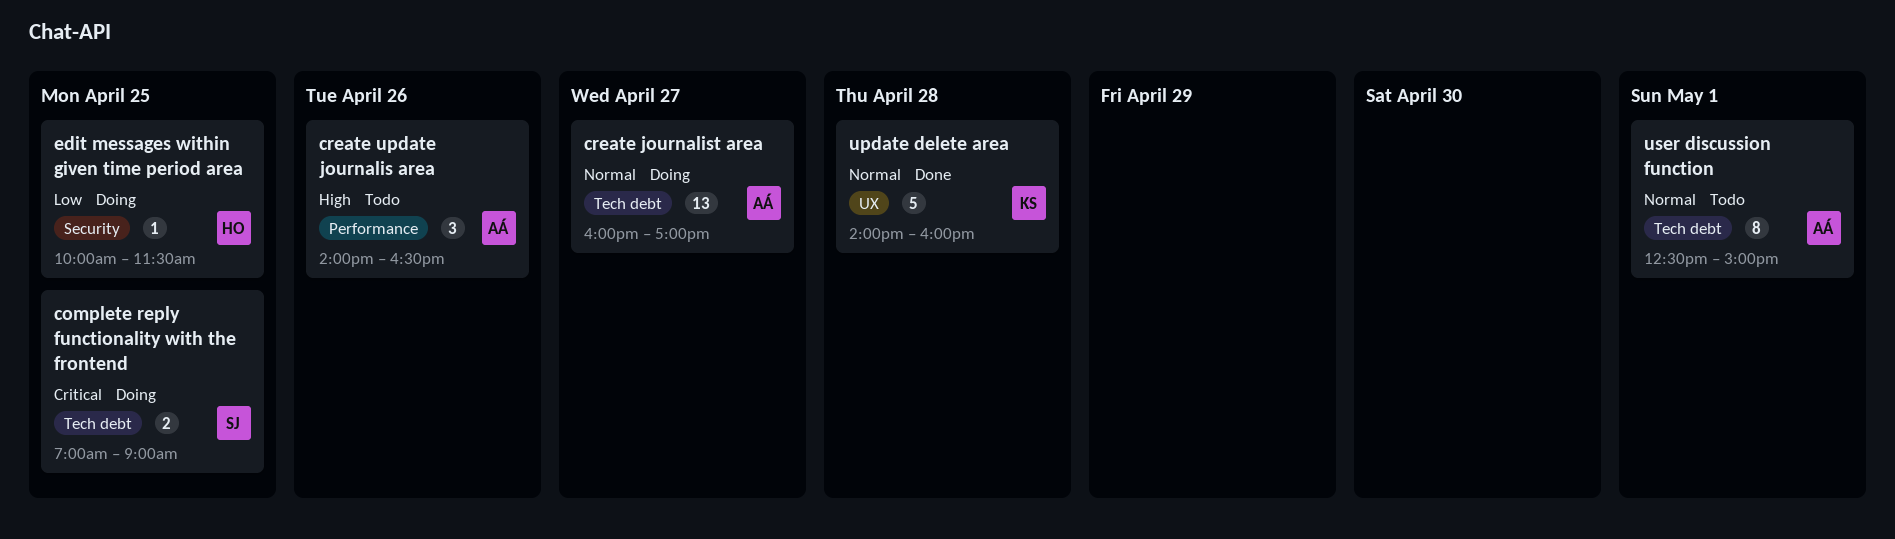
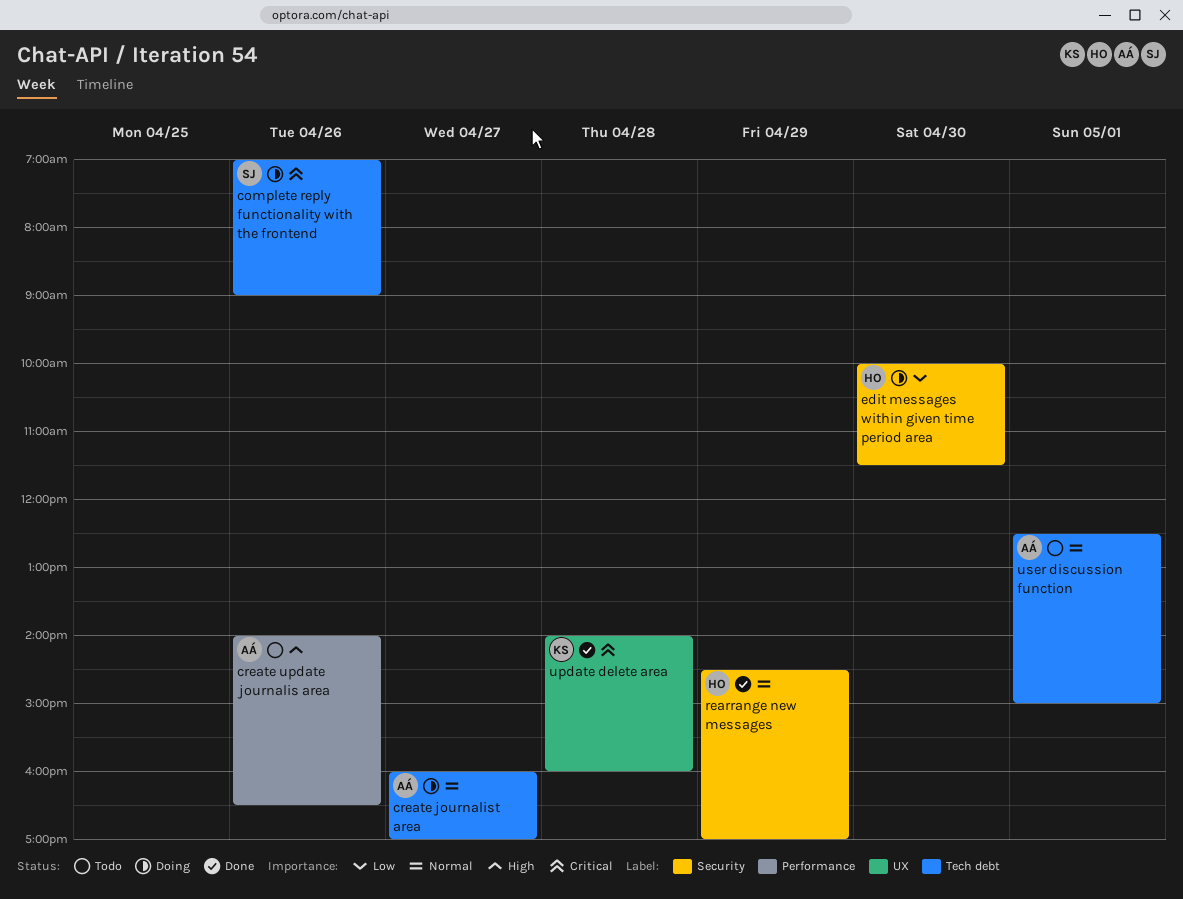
complete reply functionality with the frontend, day: Apr 25 -> Apr 26
edit messages within given time period area, day: Apr 25 -> Apr 30
rearrange new messages: none -> present
update delete area, priority: Normal -> Critical

